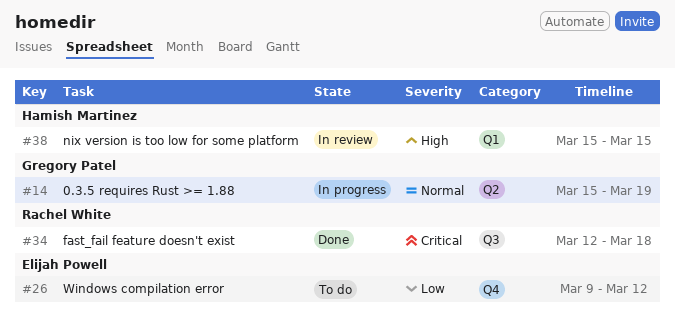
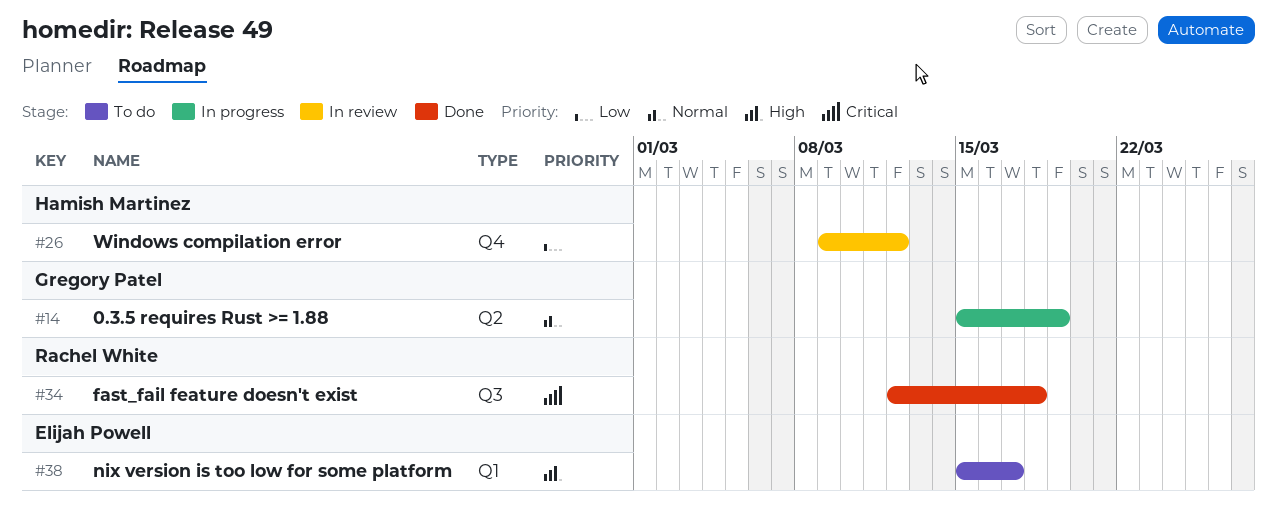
#26, status: To do -> In review
#26, owner: Elijah Powell -> Hamish Martinez
#38, status: In review -> To do
#38, owner: Hamish Martinez -> Elijah Powell
#38, due: Mar 15 -> Mar 17

